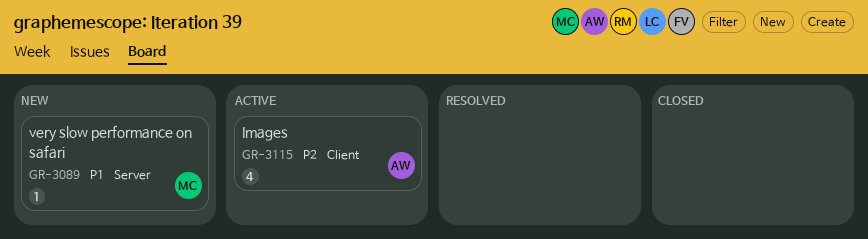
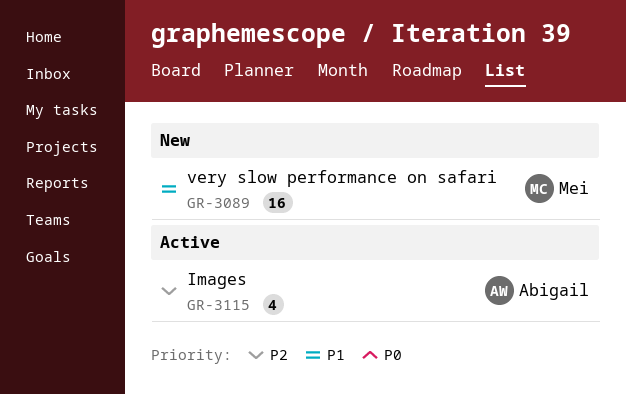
GR-3089, estimate: 1 -> 16

